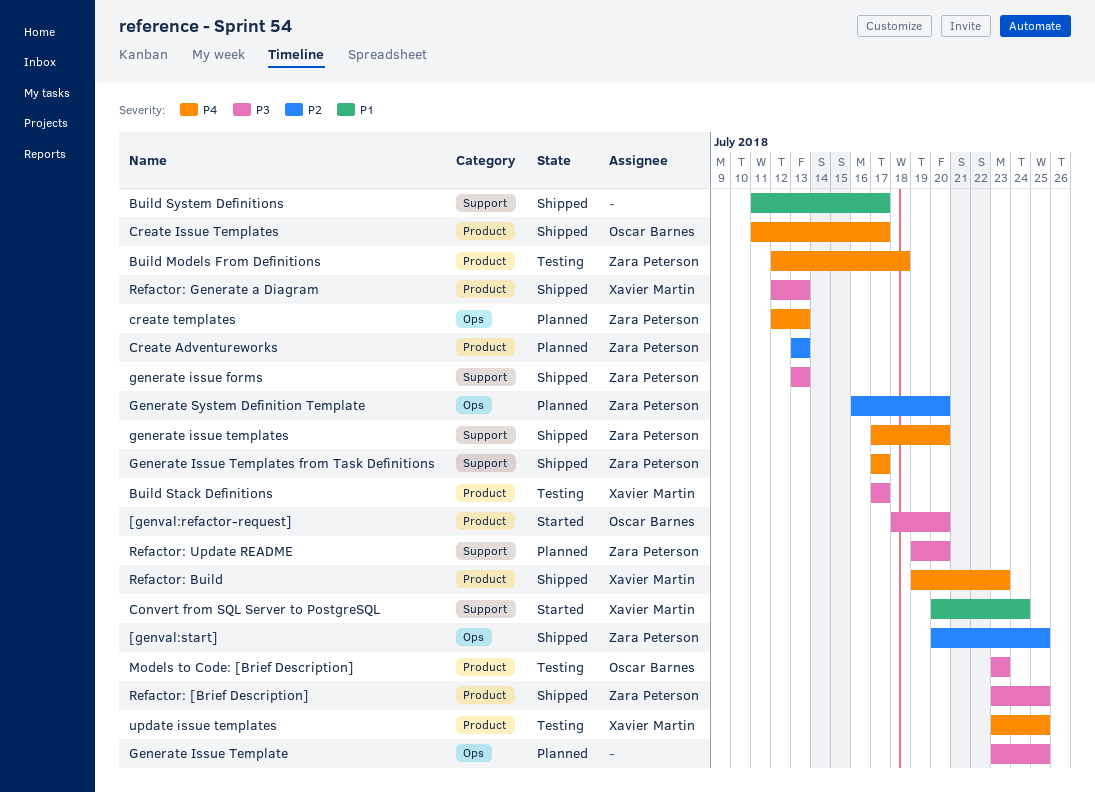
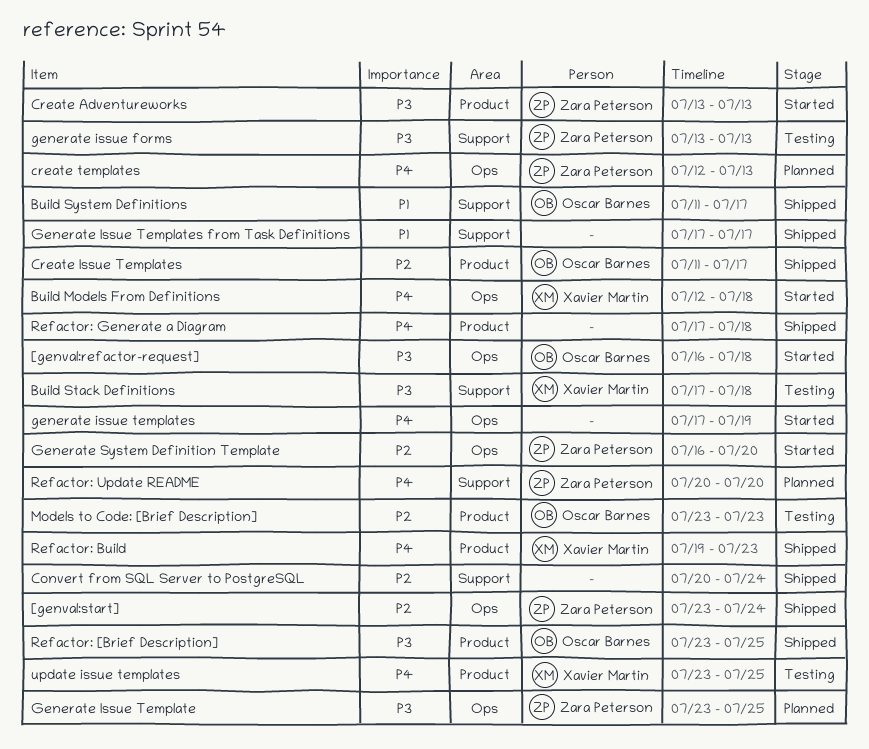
[genval:refactor-request], label: Product -> Ops
[genval:refactor-request], start: Jul 18 -> Jul 16
[genval:refactor-request], due: Jul 20 -> Jul 18
[genval:start], start: Jul 20 -> Jul 23
[genval:start], due: Jul 25 -> Jul 24
Build Models From Definitions, status: Testing -> Started
Build Models From Definitions, owner: Zara Peterson -> Xavier Martin
Build Models From Definitions, label: Product -> Ops
Build Stack Definitions, label: Product -> Support
Build Stack Definitions, due: Jul 17 -> Jul 18
Build System Definitions, owner: none -> Oscar Barnes
Convert from SQL Server to PostgreSQL, status: Started -> Shipped
Convert from SQL Server to PostgreSQL, owner: Xavier Martin -> none
Convert from SQL Server to PostgreSQL, priority: P1 -> P2
Create Adventureworks, status: Planned -> Started
Create Adventureworks, priority: P2 -> P3
Create Issue Templates, priority: P4 -> P2
generate issue forms, status: Shipped -> Testing
Generate Issue Template, owner: none -> Zara Peterson
generate issue templates, status: Shipped -> Started
generate issue templates, owner: Zara Peterson -> none
generate issue templates, label: Support -> Ops
generate issue templates, due: Jul 20 -> Jul 19
Generate Issue Templates from Task Definitions, owner: Zara Peterson -> none
Generate Issue Templates from Task Definitions, priority: P4 -> P1
Generate System Definition Template, status: Planned -> Started
Models to Code: [Brief Description], priority: P3 -> P2
Refactor: [Brief Description], owner: Zara Peterson -> Oscar Barnes
Refactor: Generate a Diagram, owner: Xavier Martin -> none
Refactor: Generate a Diagram, priority: P3 -> P4
Refactor: Generate a Diagram, start: Jul 12 -> Jul 17
Refactor: Generate a Diagram, due: Jul 13 -> Jul 18
Refactor: Update README, priority: P3 -> P4
Refactor: Update README, start: Jul 19 -> Jul 20

